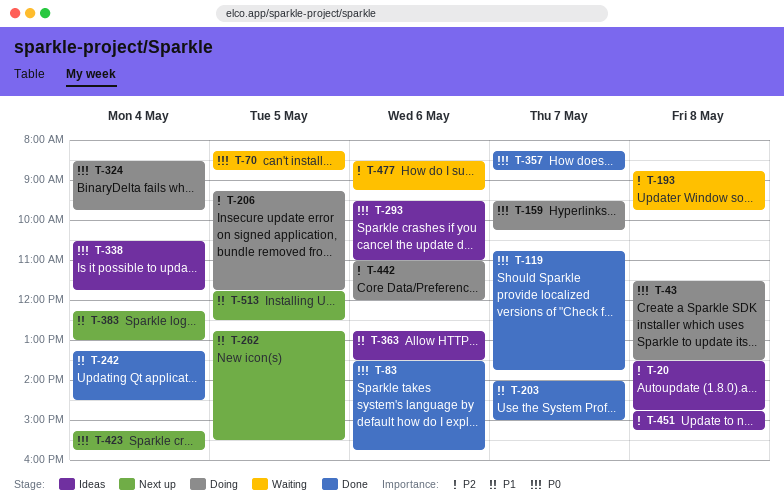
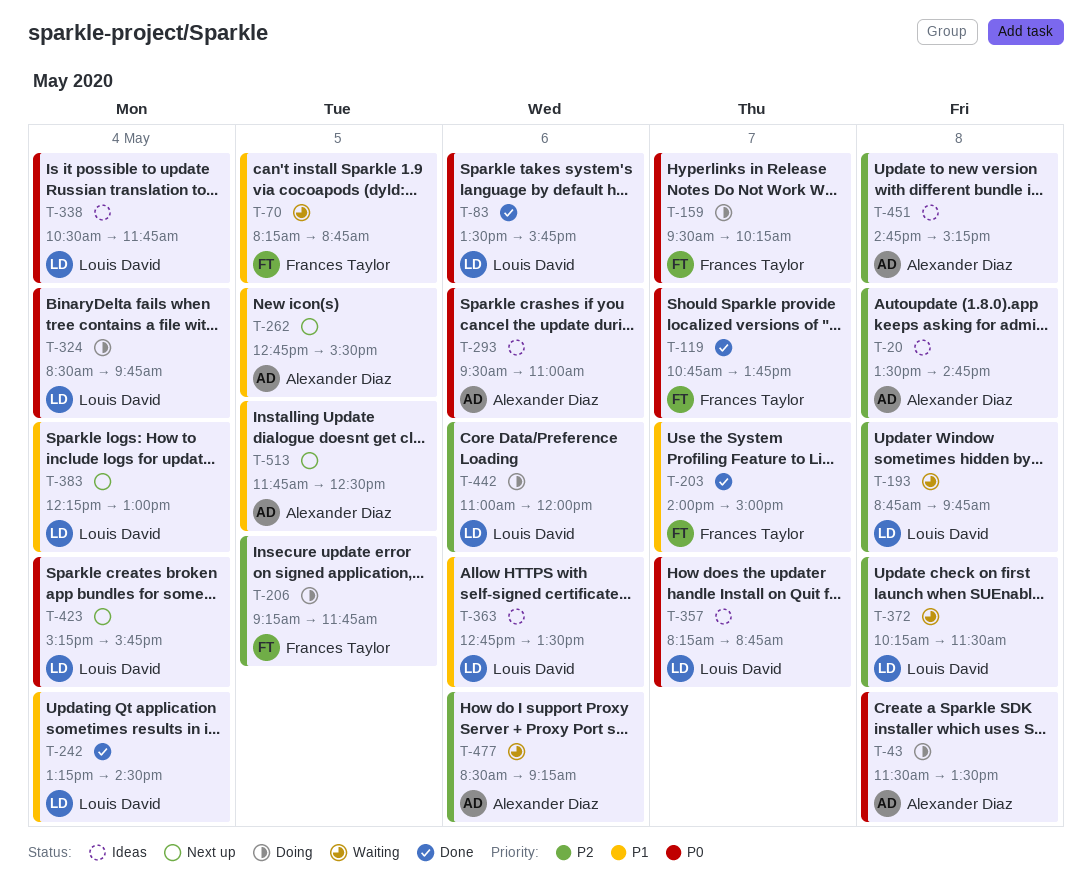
T-70, priority: P0 -> P1
T-357, status: Done -> Ideas
T-372: none -> present

